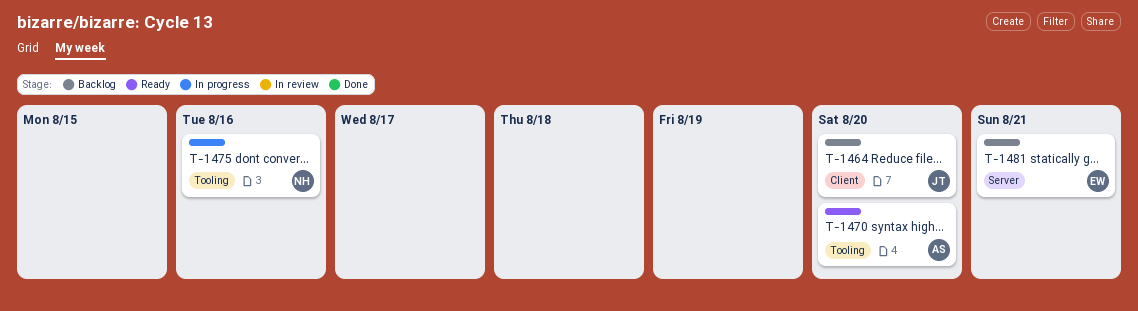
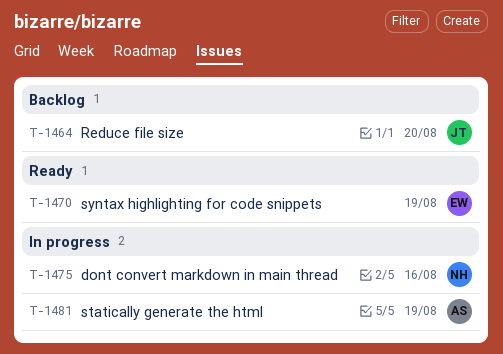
T-1470, owner: AS -> EW
T-1470, due: Aug 20 -> Aug 19
T-1481, status: Backlog -> In progress
T-1481, owner: EW -> AS
T-1481, due: Aug 21 -> Aug 19

